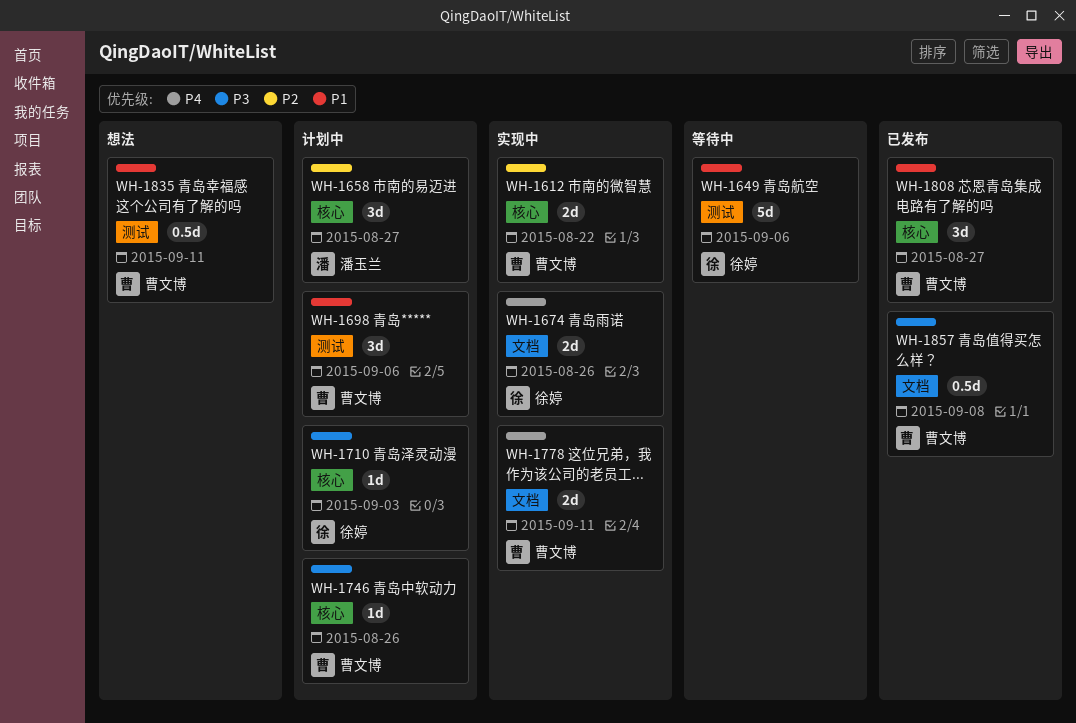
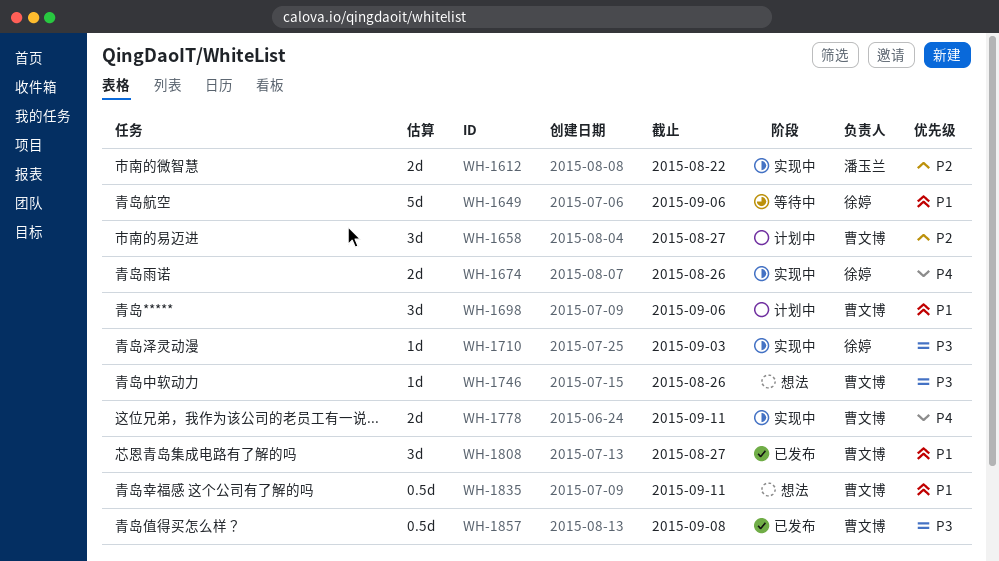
WH-1612, owner: 曹文博 -> 潘玉兰
WH-1658, owner: 潘玉兰 -> 曹文博
WH-1710, status: 计划中 -> 实现中
WH-1746, status: 计划中 -> 想法

